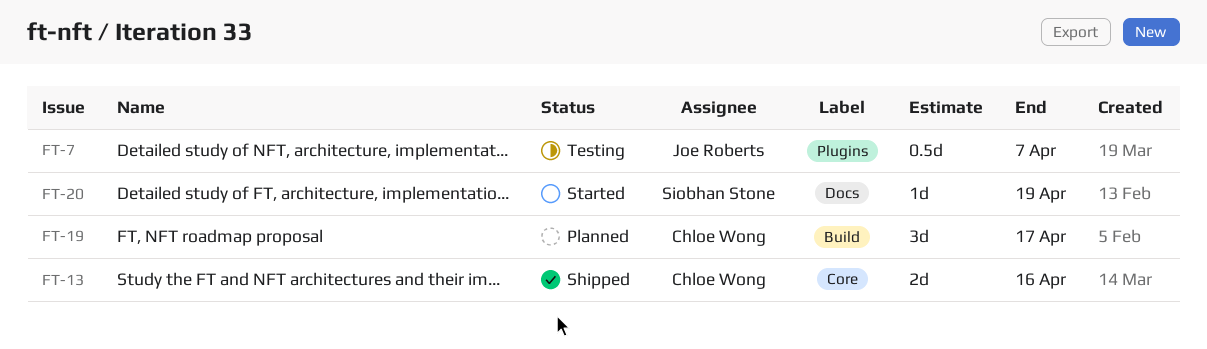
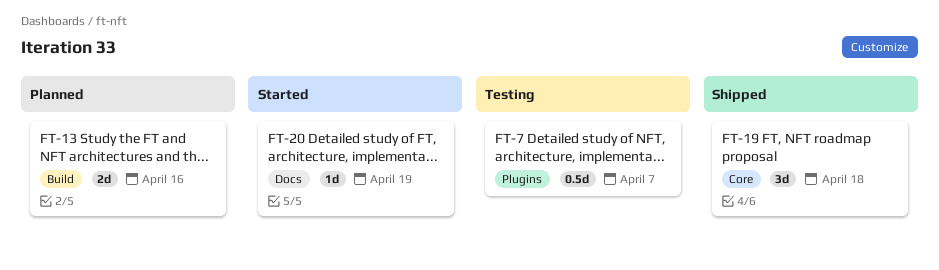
FT-13, status: Shipped -> Planned
FT-13, label: Core -> Build
FT-19, status: Planned -> Shipped
FT-19, label: Build -> Core
FT-19, due: Apr 17 -> Apr 18

